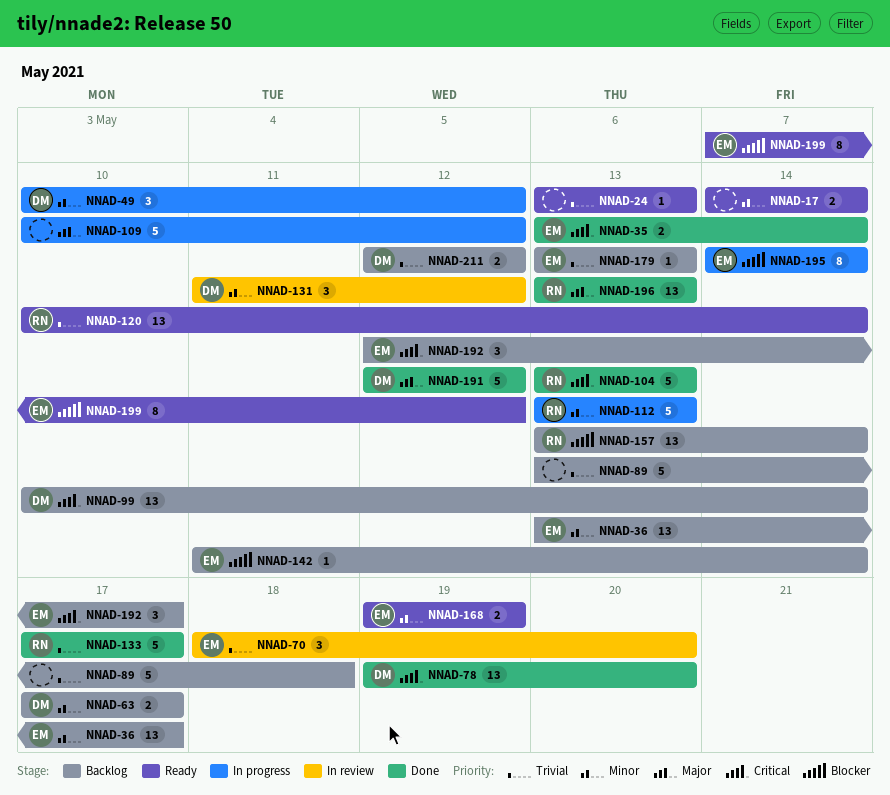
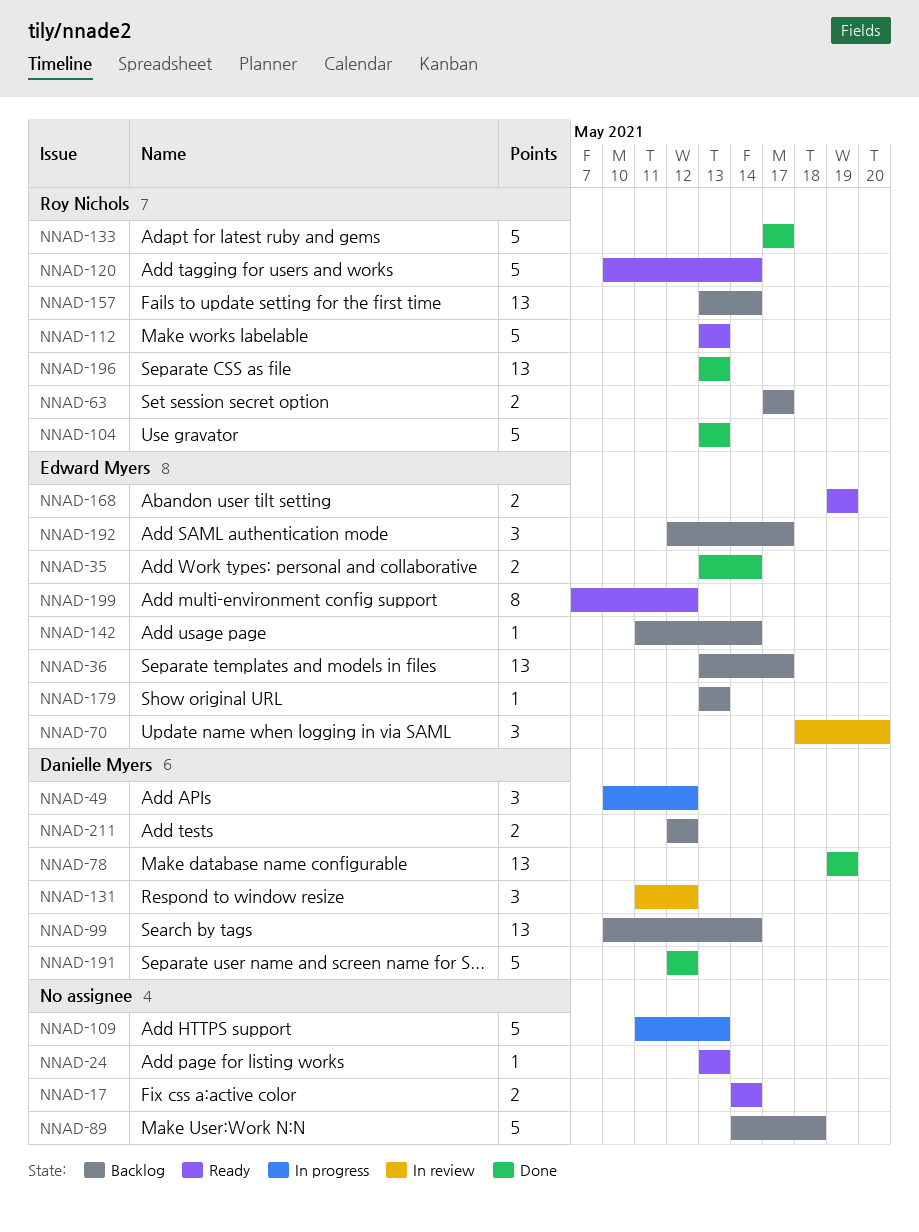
NNAD-63, owner: Danielle Myers -> Roy Nichols
NNAD-78, due: May 20 -> May 19
NNAD-89, start: May 13 -> May 14
NNAD-109, start: May 10 -> May 11
NNAD-109, due: May 12 -> May 13
NNAD-112, status: In progress -> Ready
NNAD-120, estimate: 13 -> 5
NNAD-195: present -> none

